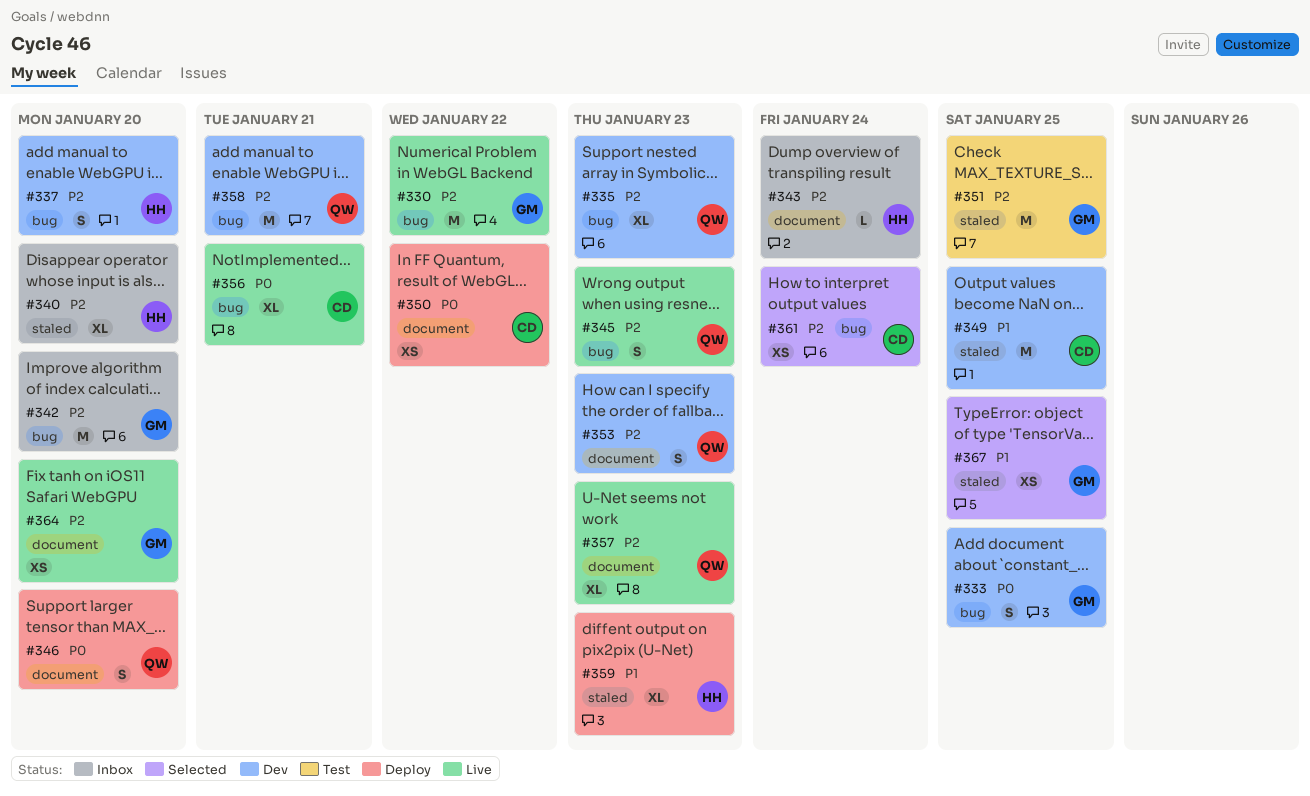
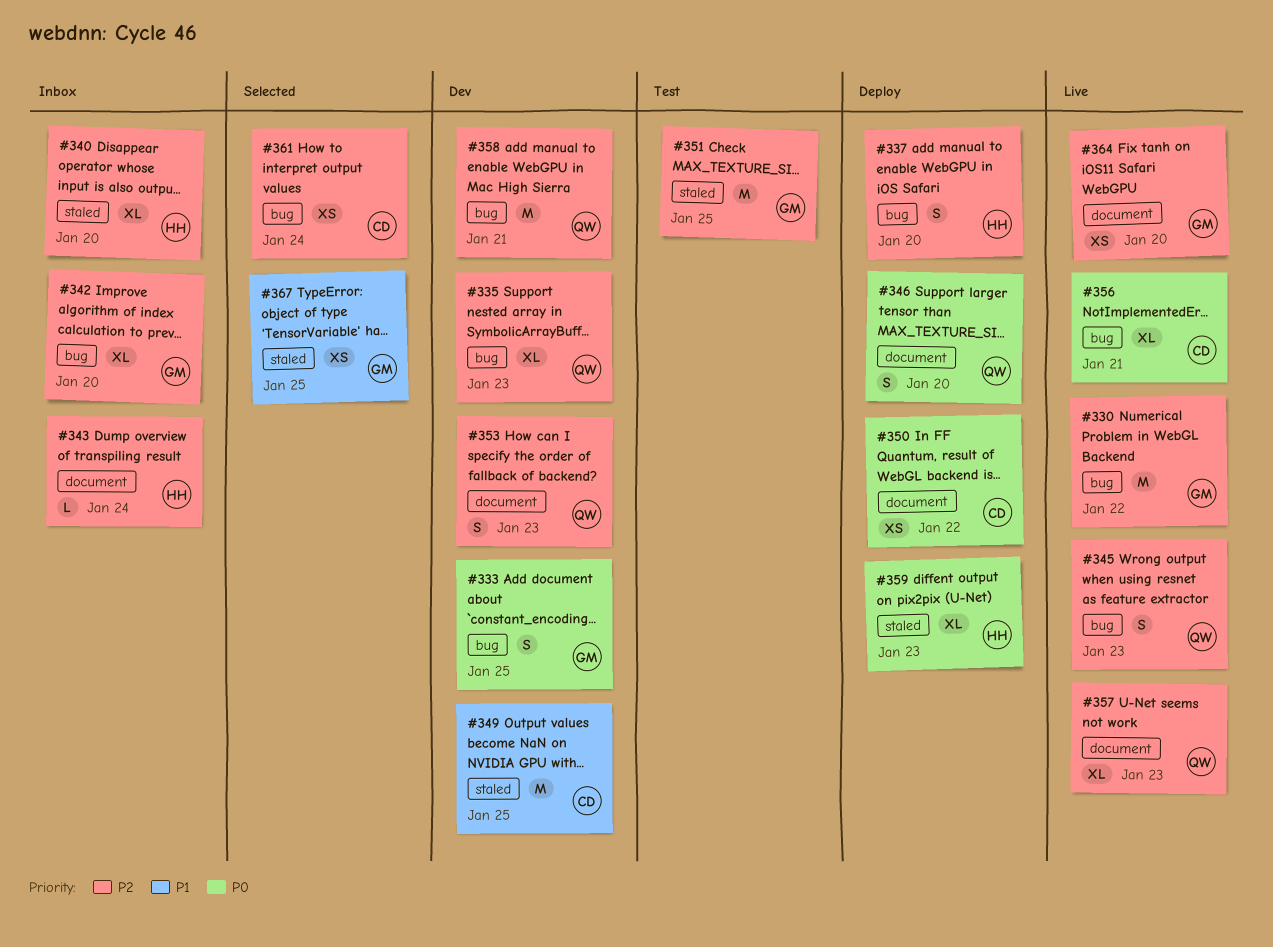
#337, status: Dev -> Deploy
#342, estimate: M -> XL
#359, priority: P1 -> P0

